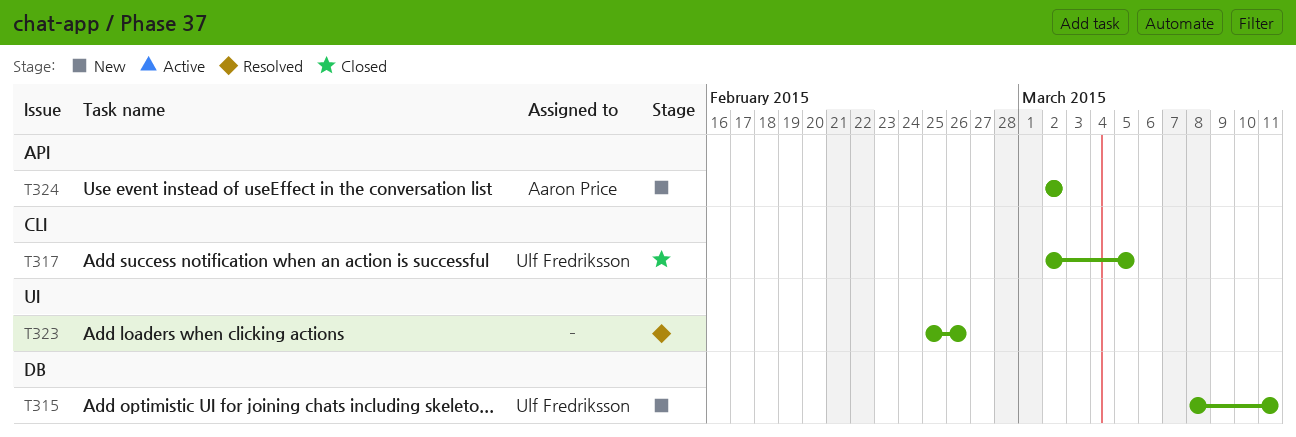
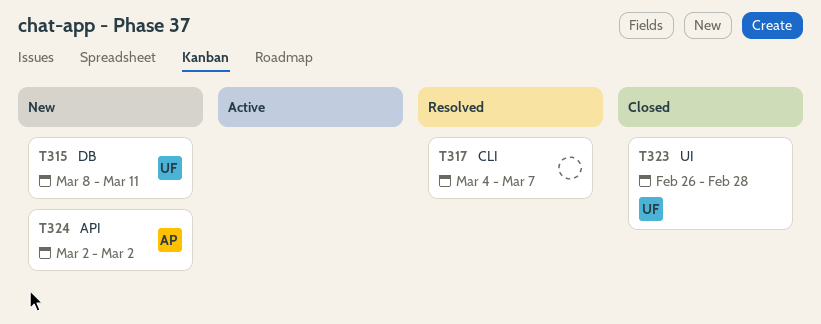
T317, status: Closed -> Resolved
T317, owner: Ulf Fredriksson -> none
T317, start: Mar 2 -> Mar 4
T317, due: Mar 5 -> Mar 7
T323, status: Resolved -> Closed
T323, owner: none -> Ulf Fredriksson
T323, start: Feb 25 -> Feb 26
T323, due: Feb 26 -> Feb 28

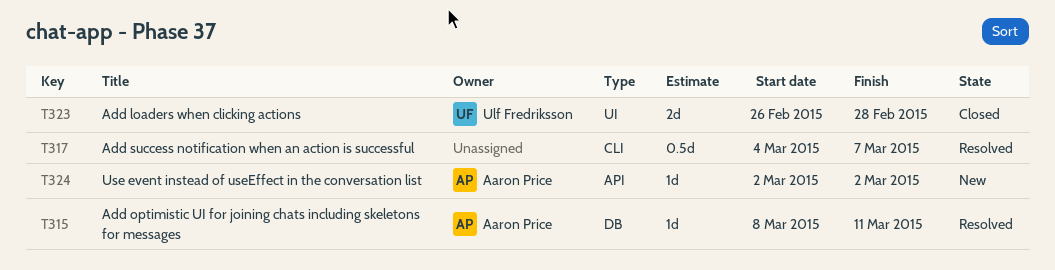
T315, status: New -> Resolved
T315, owner: Ulf Fredriksson -> Aaron Price

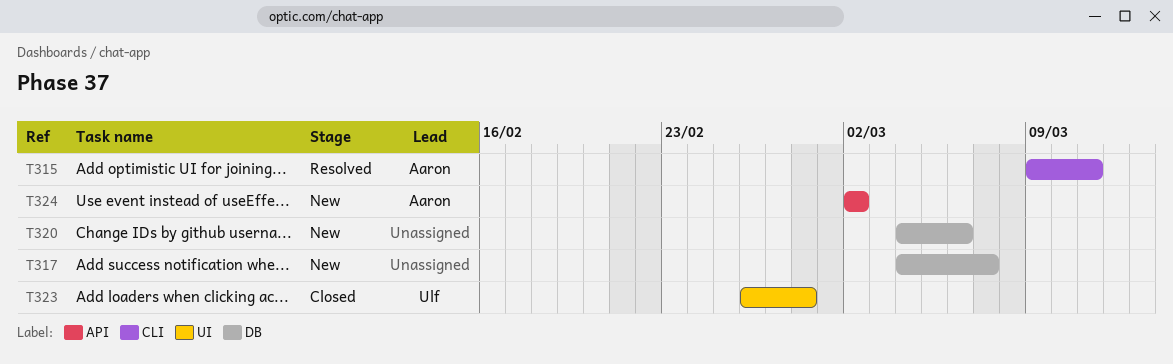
T315, label: DB -> CLI
T315, start: Mar 8 -> Mar 9
T317, status: Resolved -> New
T317, label: CLI -> DB
T320: none -> present

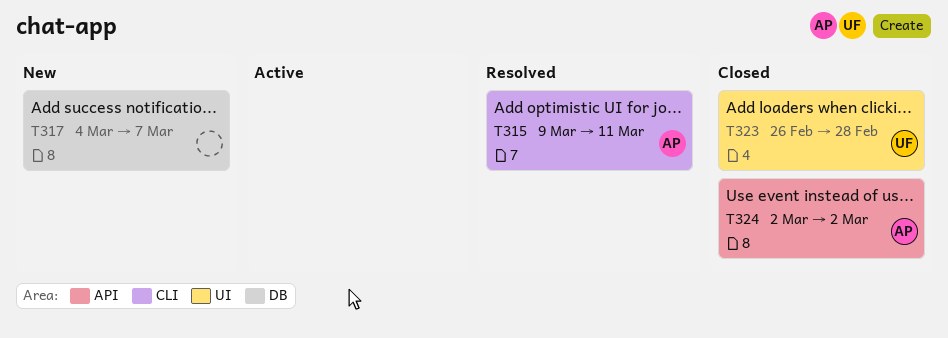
T320: present -> none
T324, status: New -> Closed

